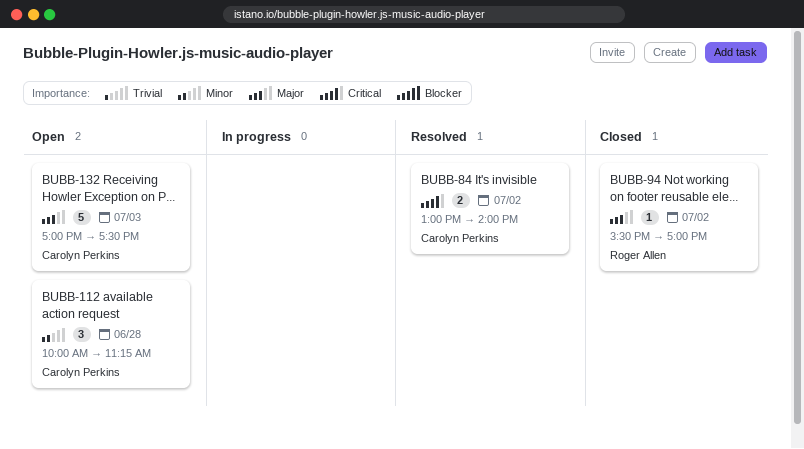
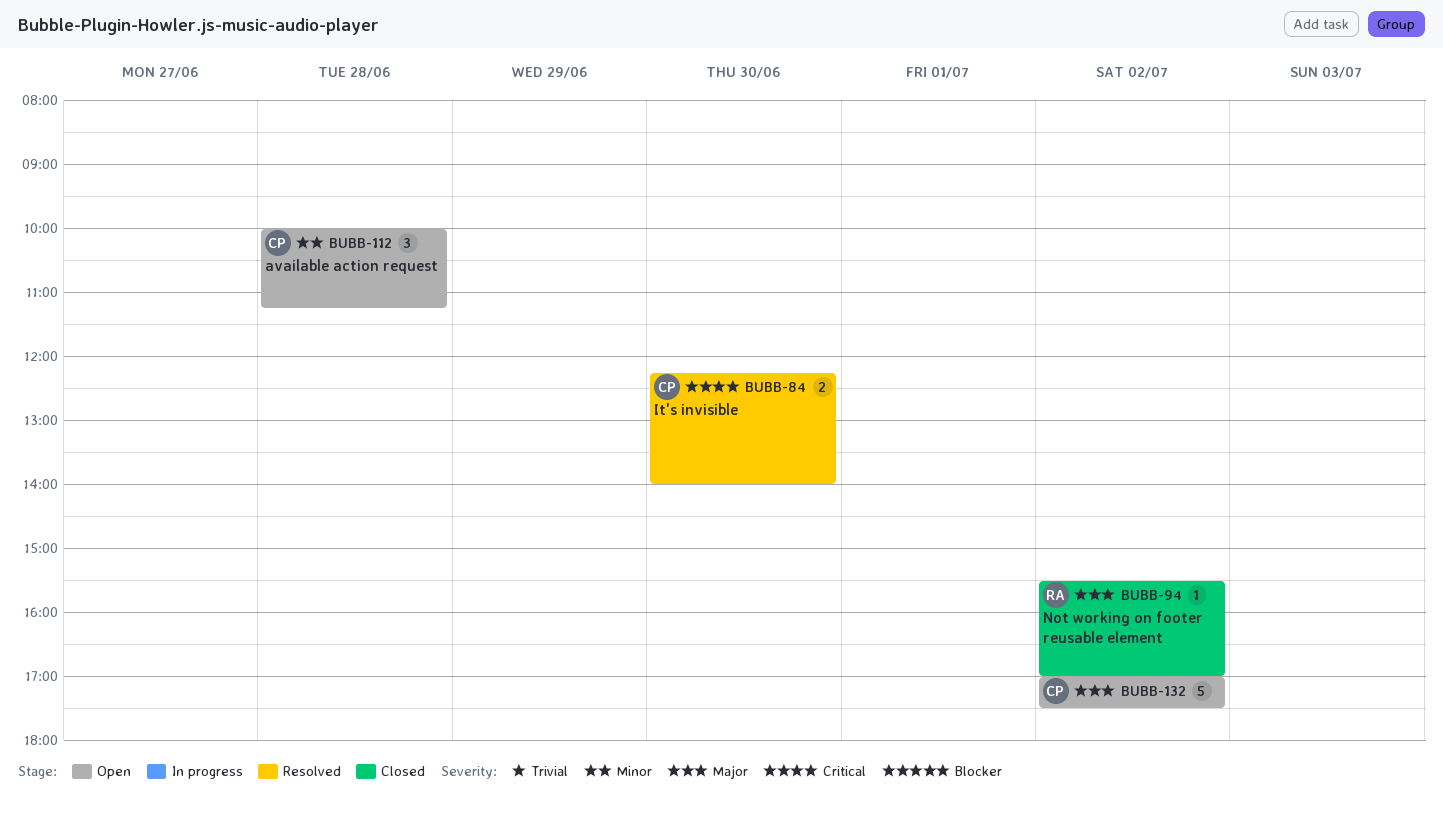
BUBB-84, day: Jul 2 -> Jun 30
BUBB-84, begins: 13:00 -> 12:15
BUBB-132, day: Jul 3 -> Jul 2

